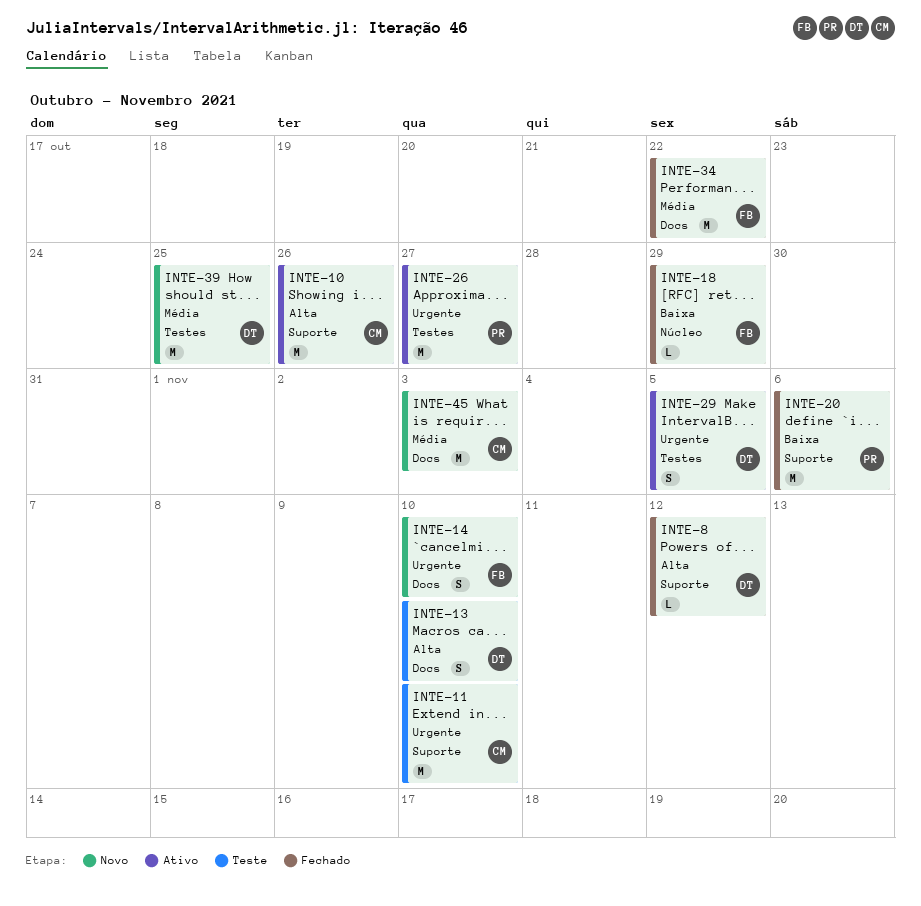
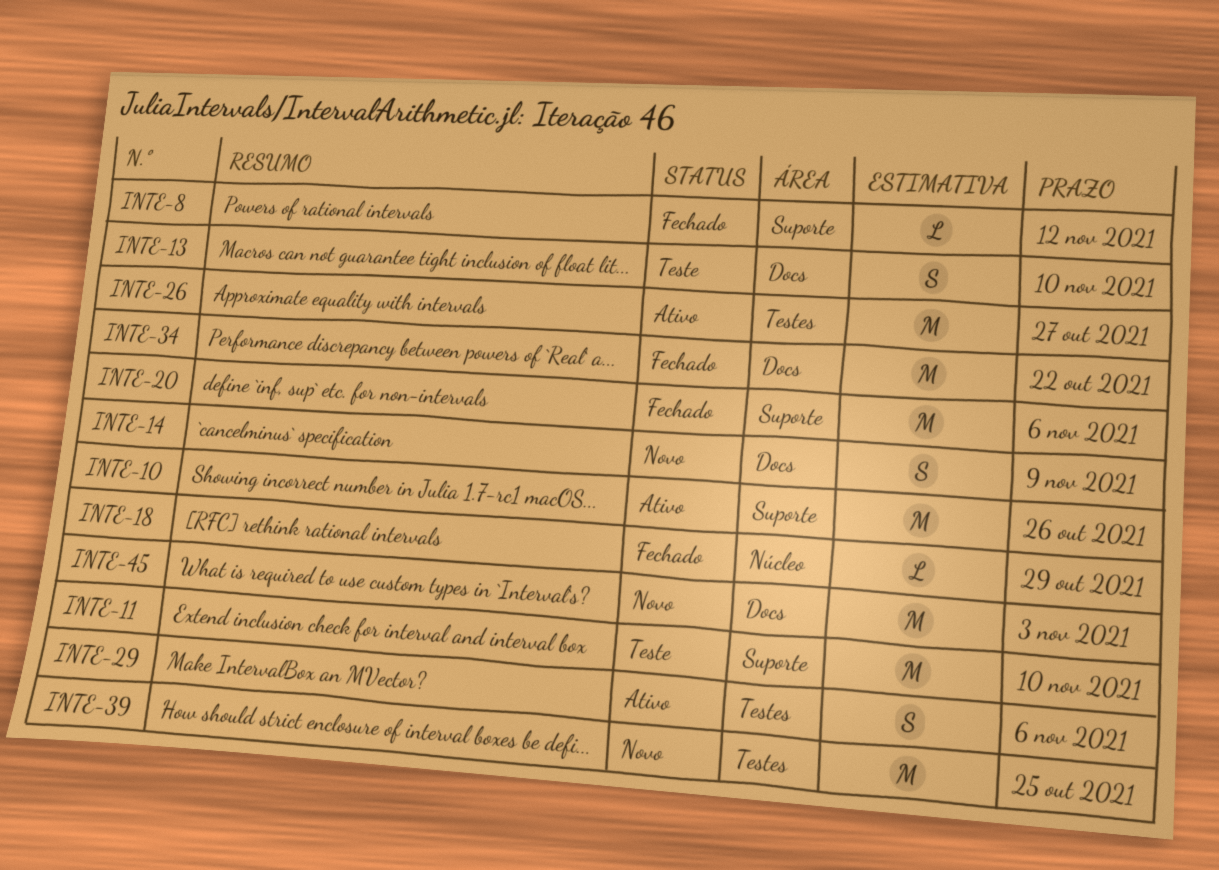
INTE-14, due: Nov 10 -> Nov 9
INTE-29, due: Nov 5 -> Nov 6

